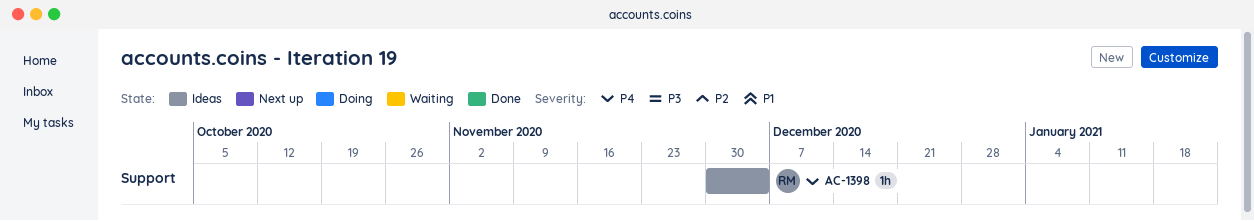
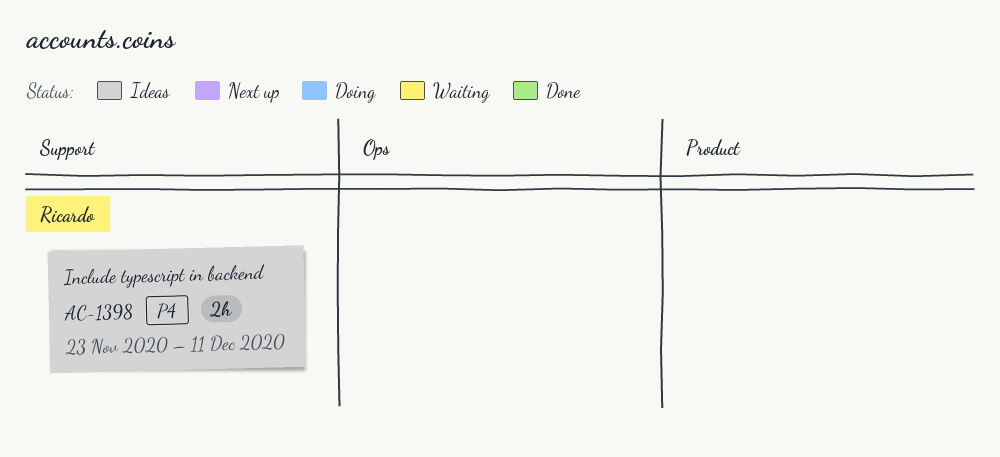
AC-1398, estimate: 1h -> 2h
AC-1398, start: Nov 30 -> Nov 23
AC-1398, due: Dec 4 -> Dec 11

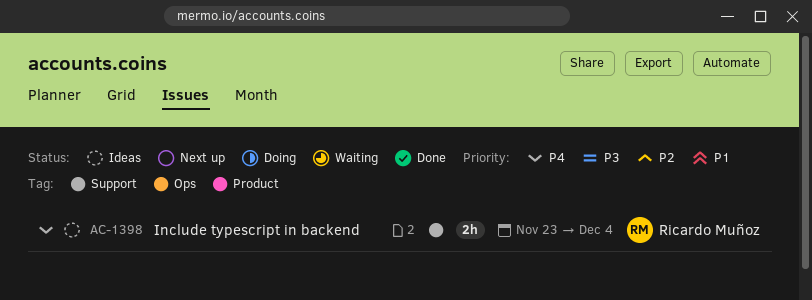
AC-1398, due: Dec 11 -> Dec 4

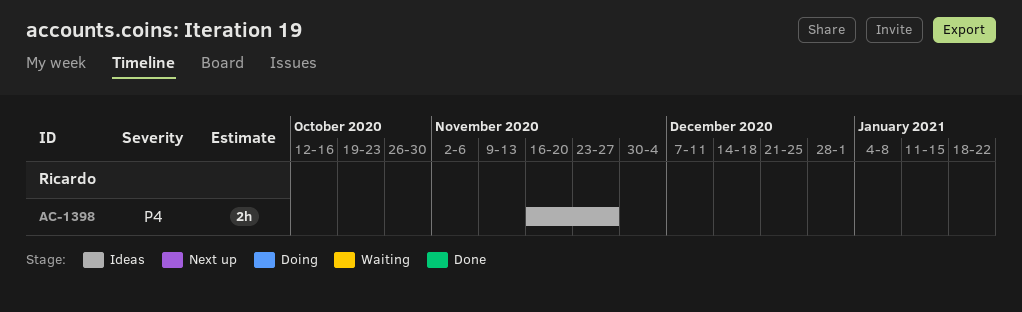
AC-1398, start: Nov 23 -> Nov 16
AC-1398, due: Dec 4 -> Nov 27

